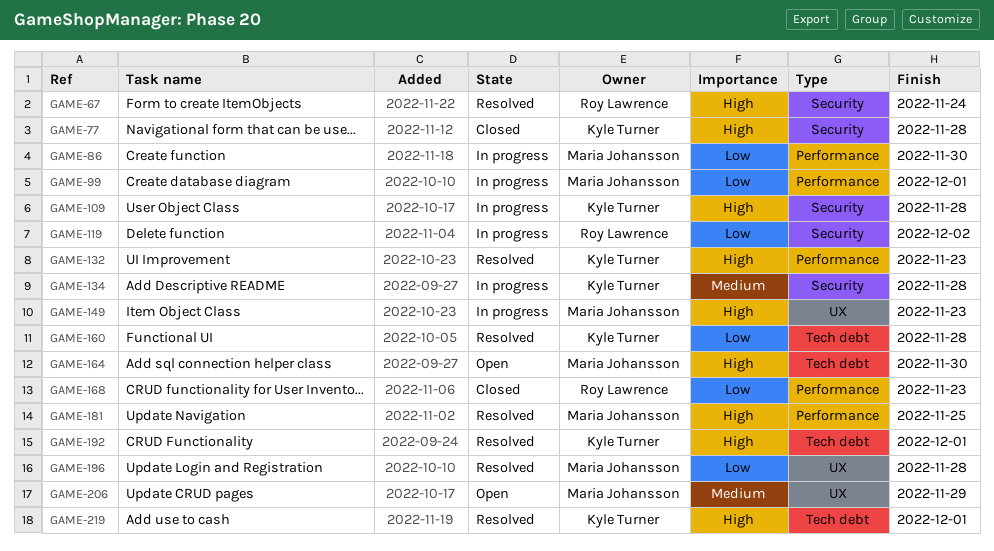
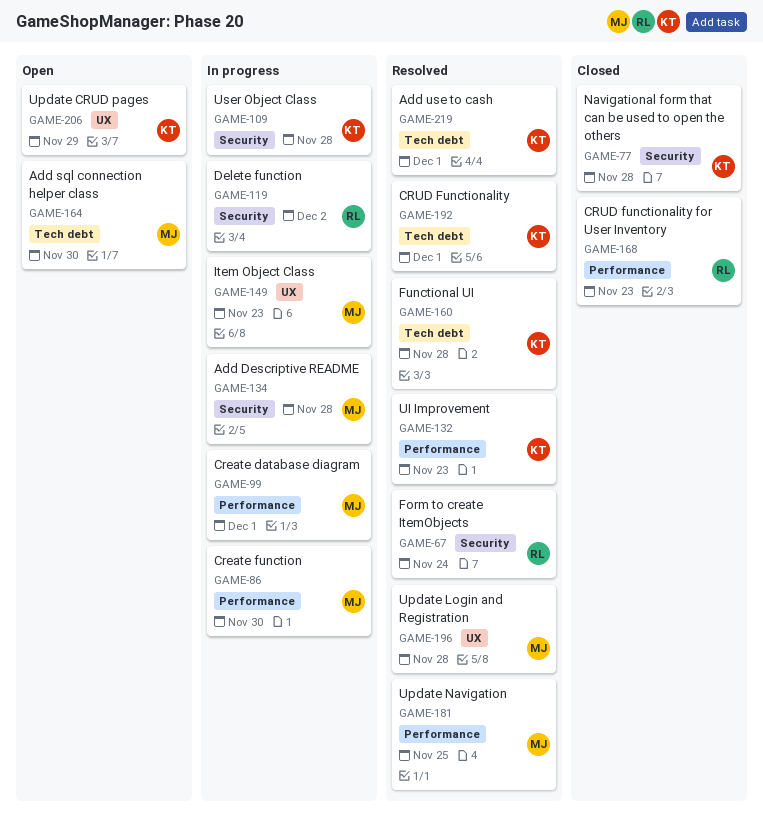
GAME-134, owner: Kyle Turner -> Maria Johansson
GAME-206, owner: Maria Johansson -> Kyle Turner

